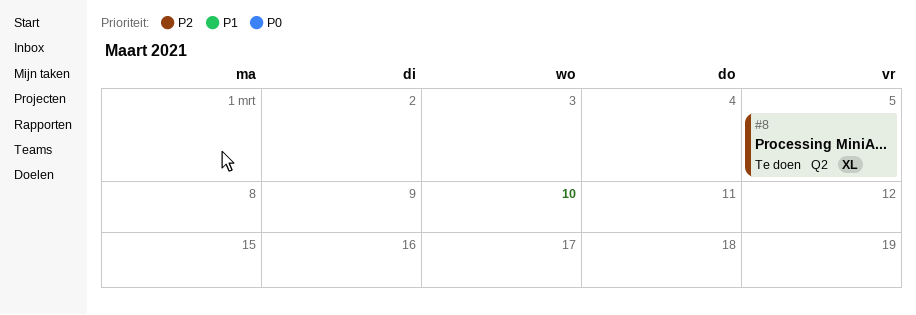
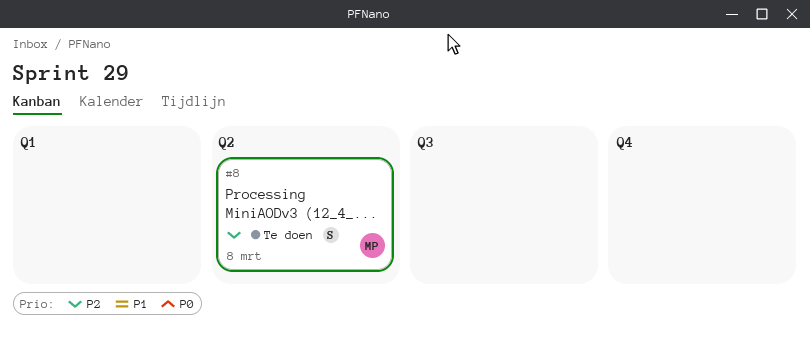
#8, estimate: XL -> S
#8, due: Mar 5 -> Mar 8

